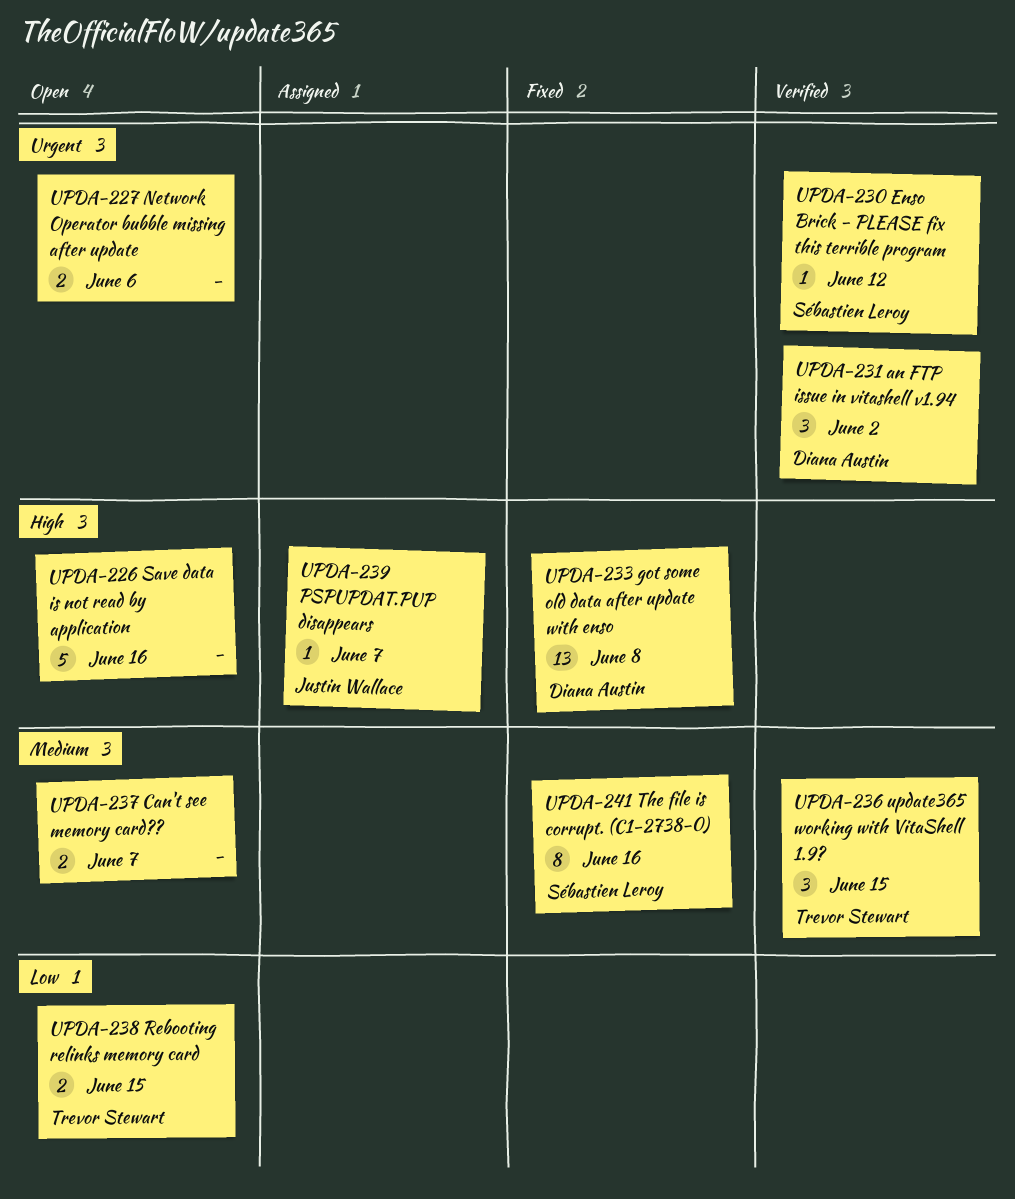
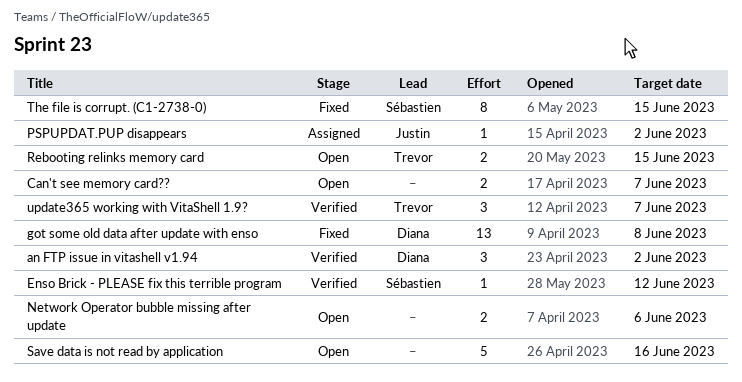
PSPUPDAT.PUP disappears, due: Jun 7 -> Jun 2
The file is corrupt. (C1-2738-0), due: Jun 16 -> Jun 15
update365 working with VitaShell 1.9?, due: Jun 15 -> Jun 7

